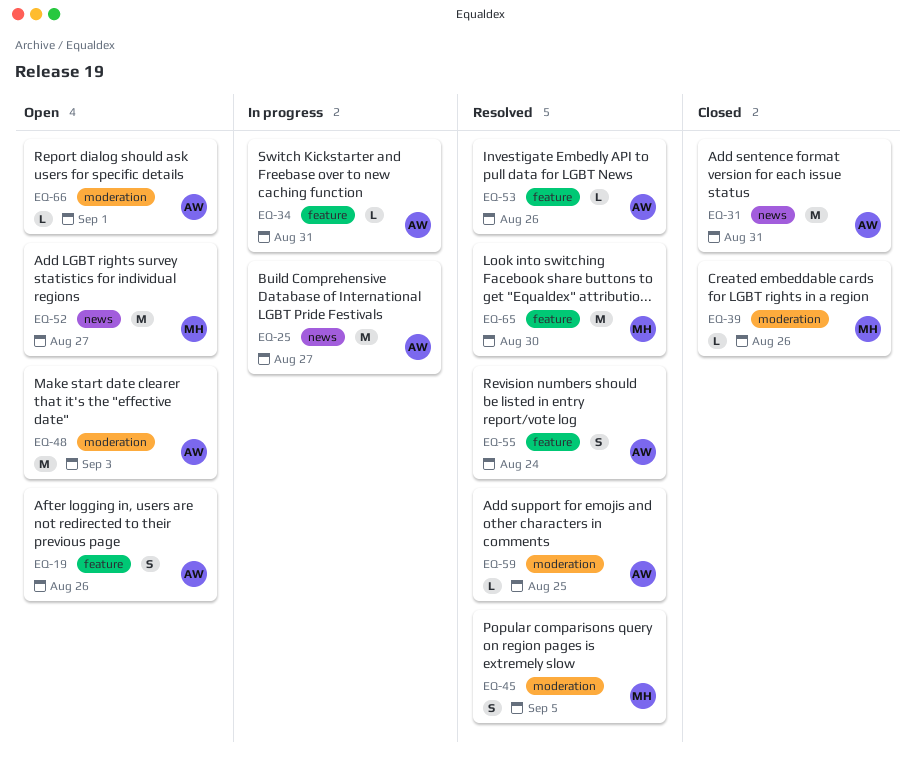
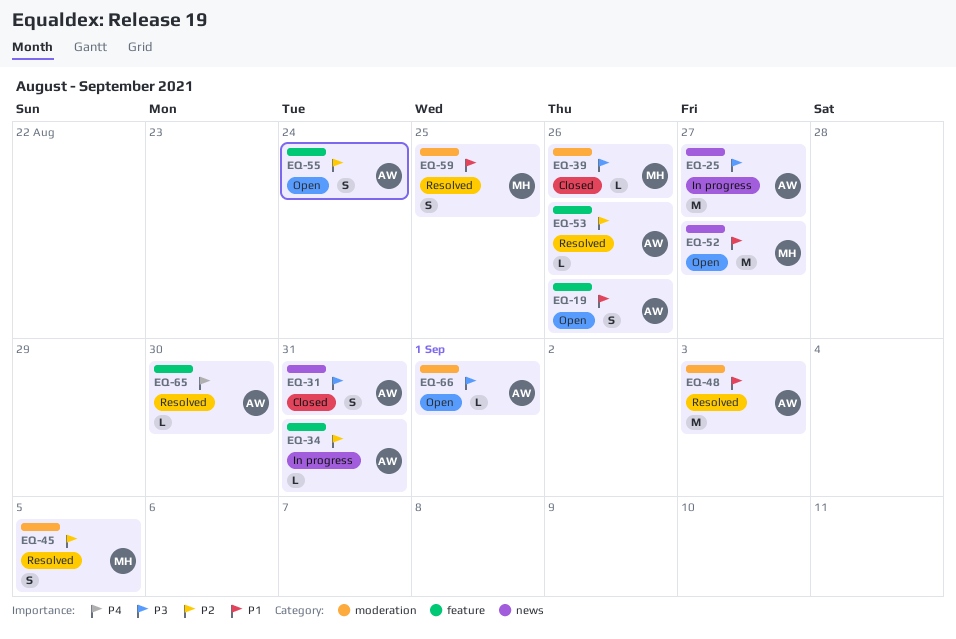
EQ-31, estimate: M -> S
EQ-48, status: Open -> Resolved
EQ-55, status: Resolved -> Open
EQ-59, owner: AW -> MH
EQ-59, estimate: L -> S
EQ-65, owner: MH -> AW
EQ-65, estimate: M -> L

